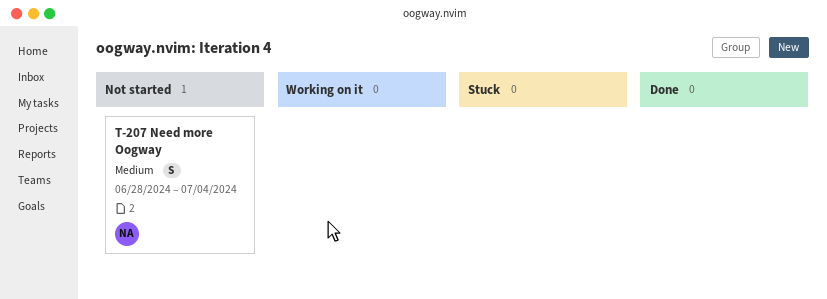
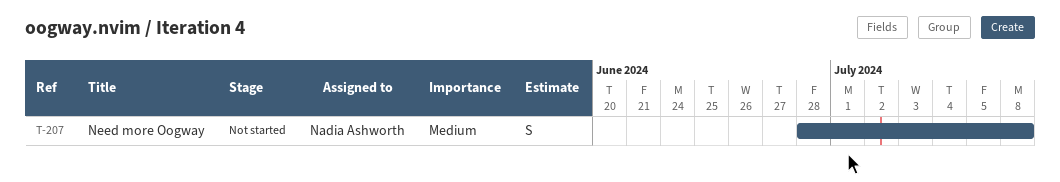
T-207, due: Jul 4 -> Jul 8

